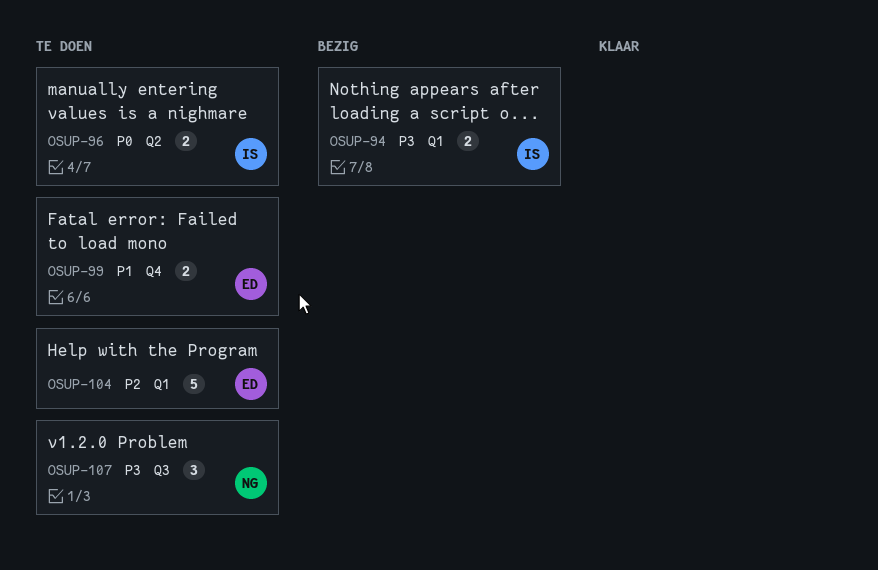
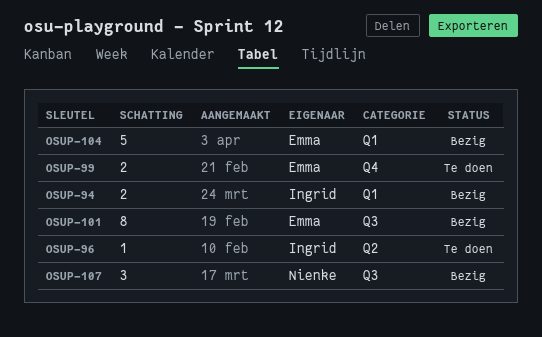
OSUP-96, estimate: 2 -> 1
OSUP-101: none -> present
OSUP-104, status: Te doen -> Bezig
OSUP-107, status: Te doen -> Bezig

